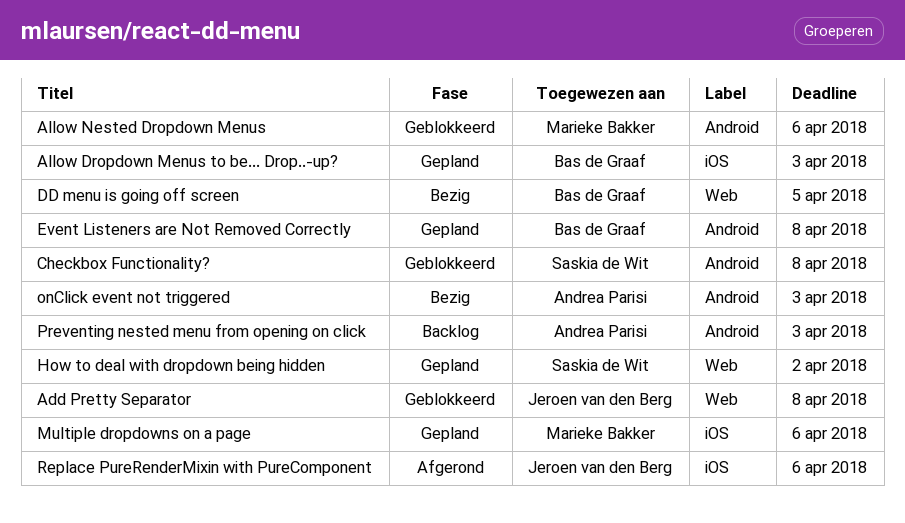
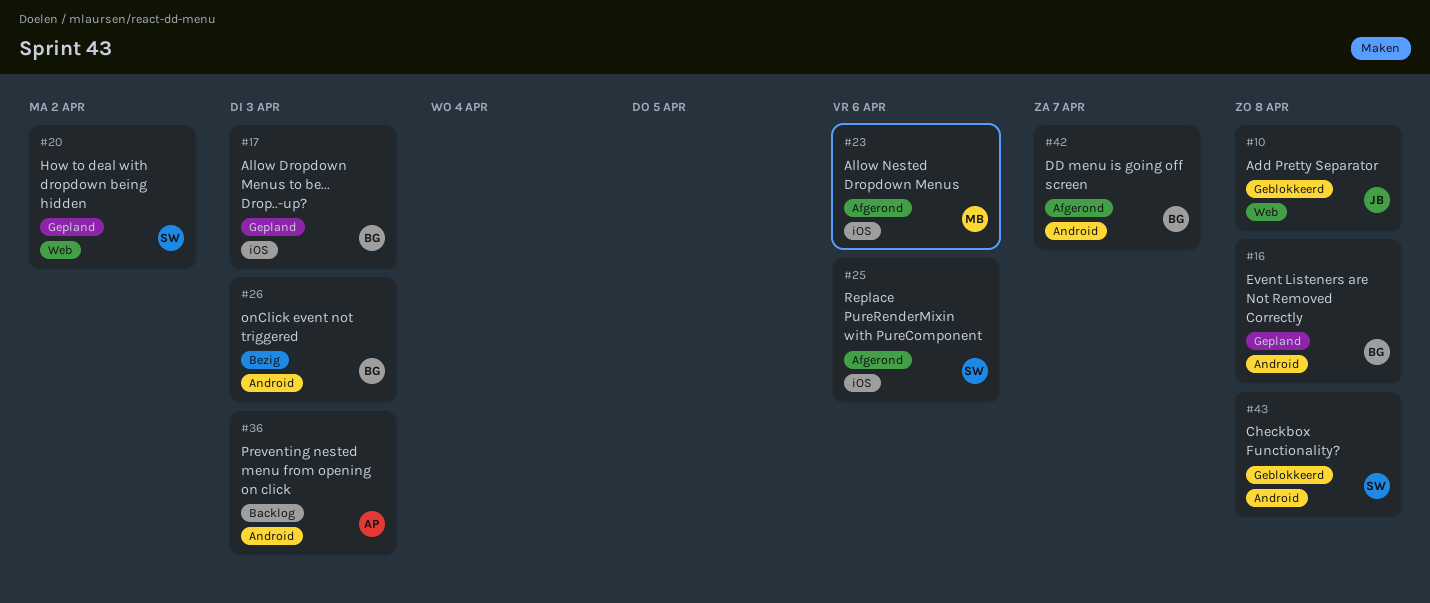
Allow Nested Dropdown Menus, status: Geblokkeerd -> Afgerond
Allow Nested Dropdown Menus, label: Android -> iOS
DD menu is going off screen, status: Bezig -> Afgerond
DD menu is going off screen, label: Web -> Android
DD menu is going off screen, due: Apr 5 -> Apr 7
Multiple dropdowns on a page: present -> none
onClick event not triggered, owner: Andrea Parisi -> Bas de Graaf
Replace PureRenderMixin with PureComponent, owner: Jeroen van den Berg -> Saskia de Wit

